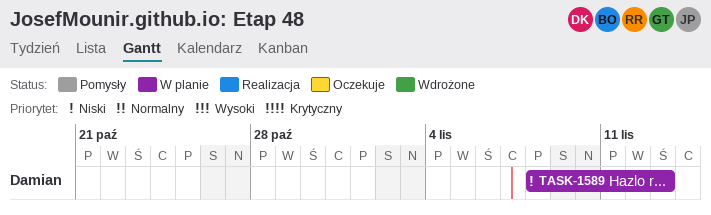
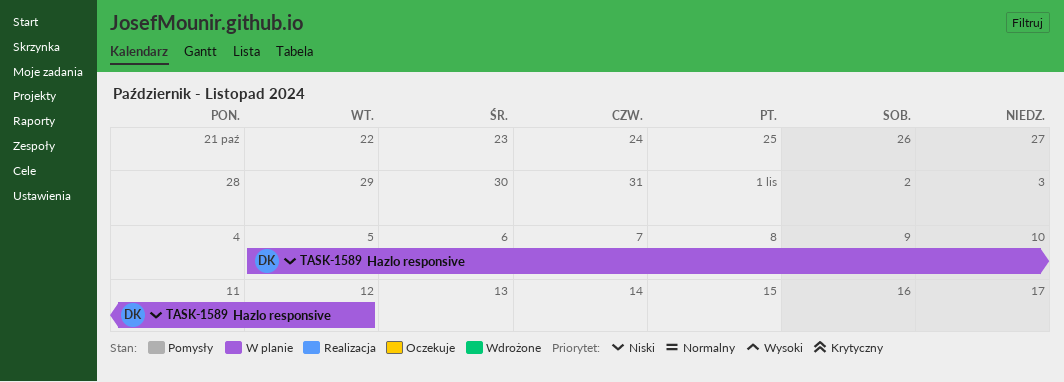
TASK-1589, start: Nov 8 -> Nov 5
TASK-1589, due: Nov 13 -> Nov 12

